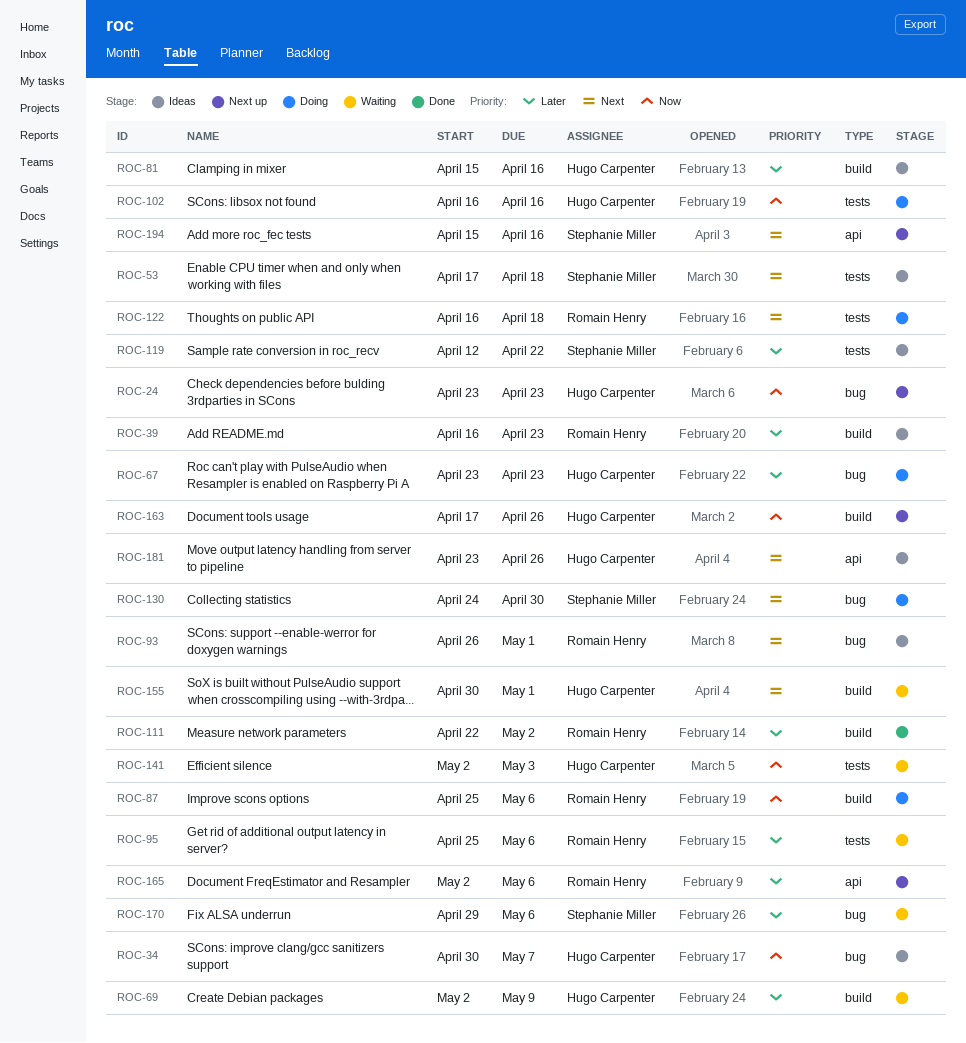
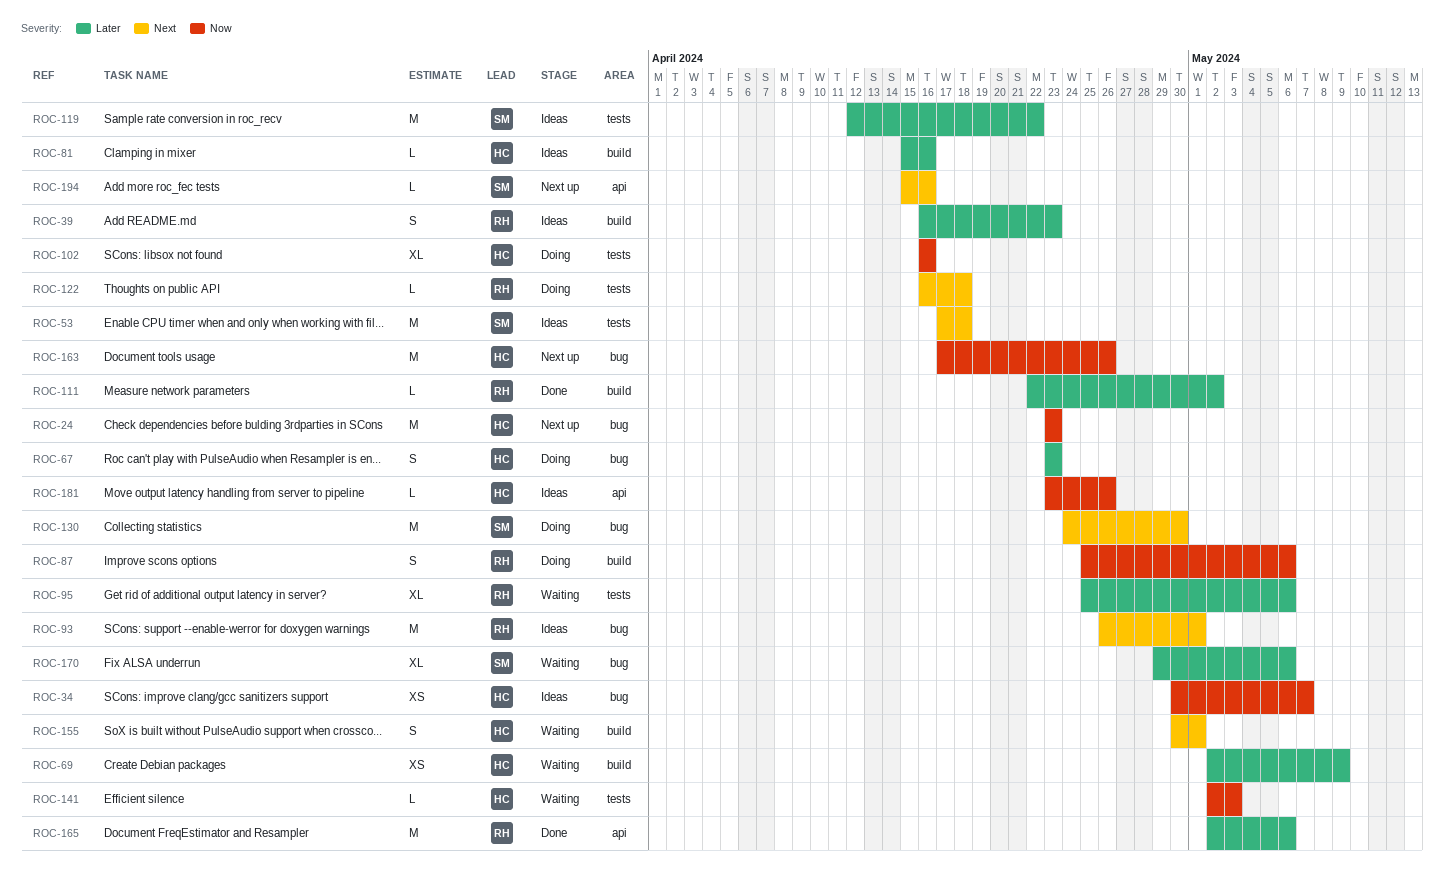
ROC-163, label: build -> bug
ROC-165, status: Next up -> Done
ROC-181, priority: Next -> Now

